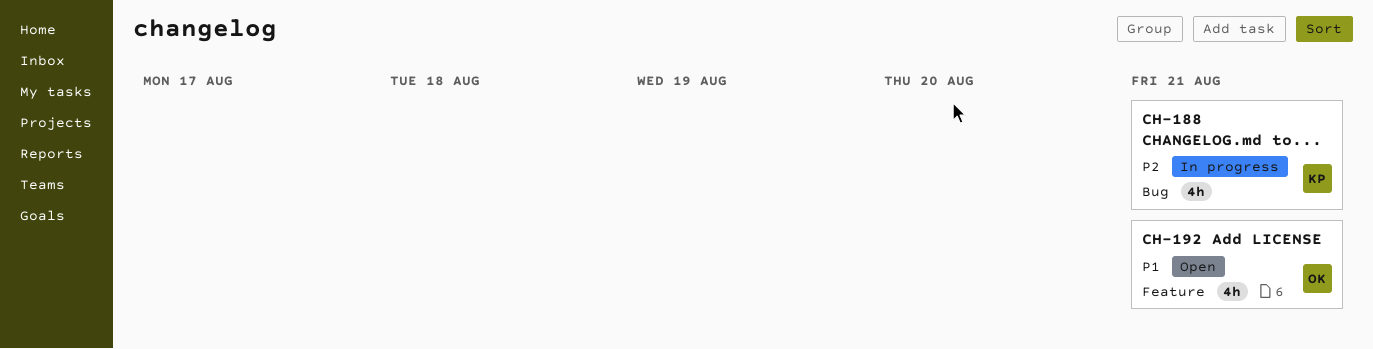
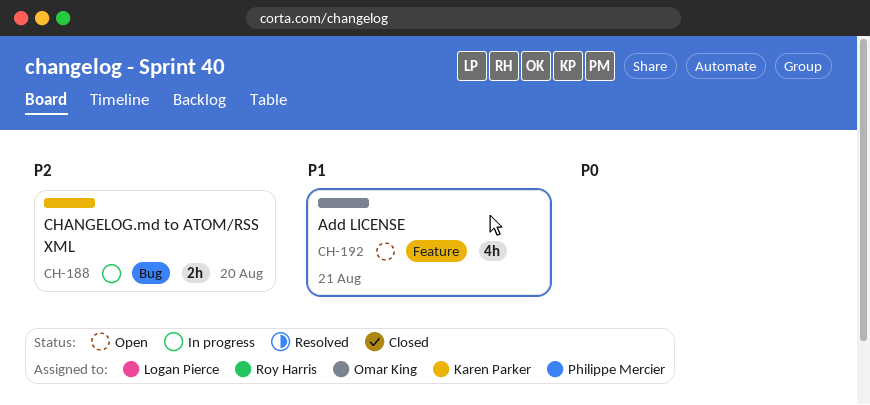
CH-188, estimate: 4h -> 2h
CH-188, due: Aug 21 -> Aug 20

